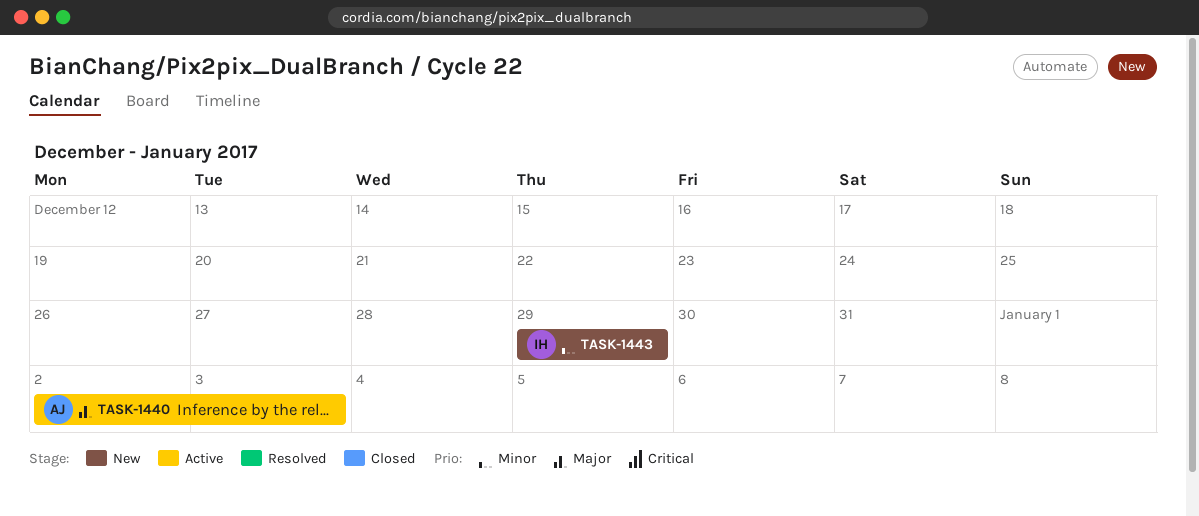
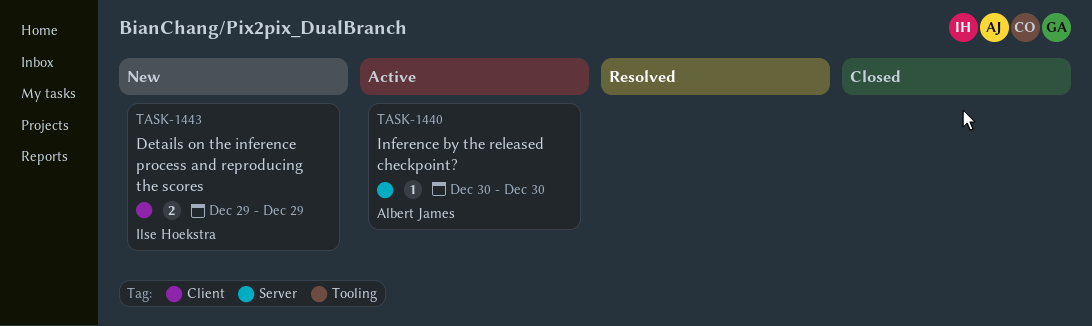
TASK-1440, start: Jan 2 -> Dec 30
TASK-1440, due: Jan 3 -> Dec 30

